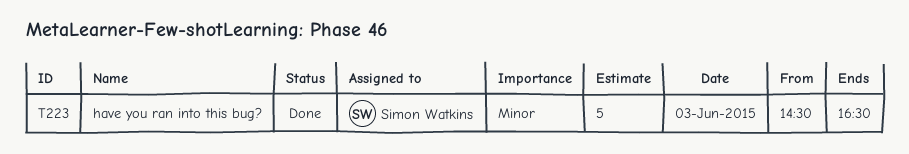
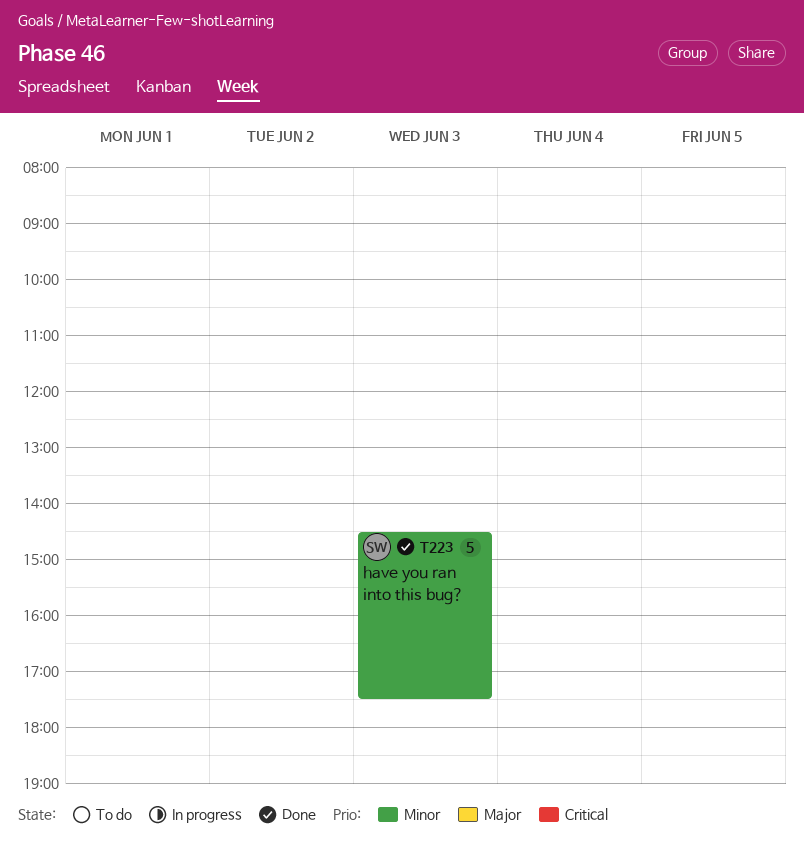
T223, ends: 16:30 -> 17:30

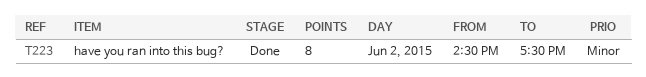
T223, estimate: 5 -> 8
T223, day: Jun 3 -> Jun 2

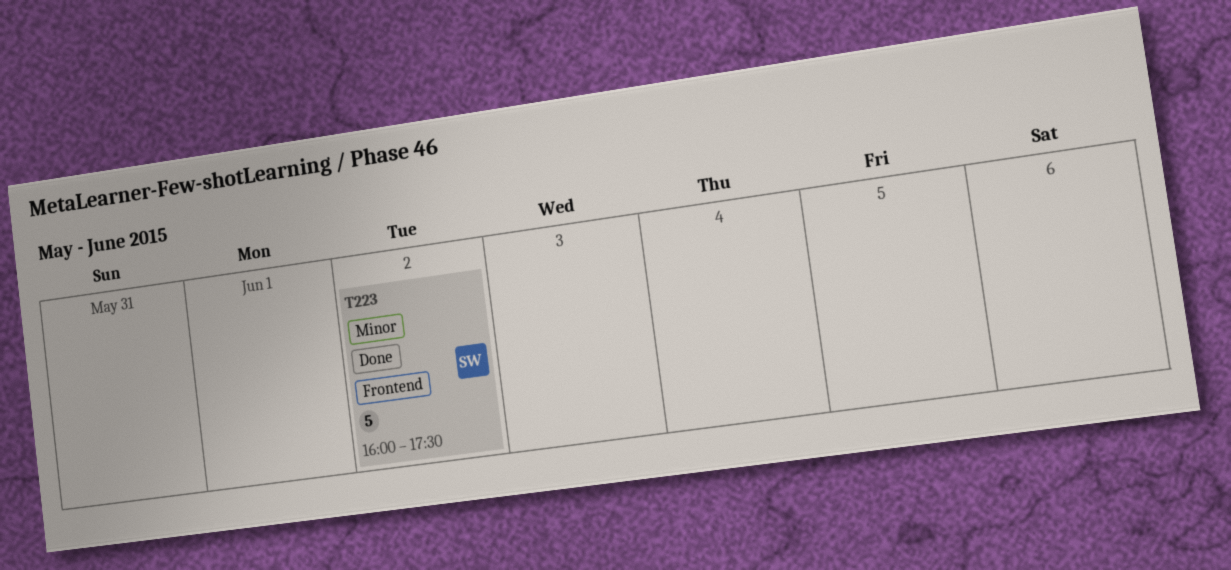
T223, estimate: 8 -> 5
T223, begins: 14:30 -> 16:00

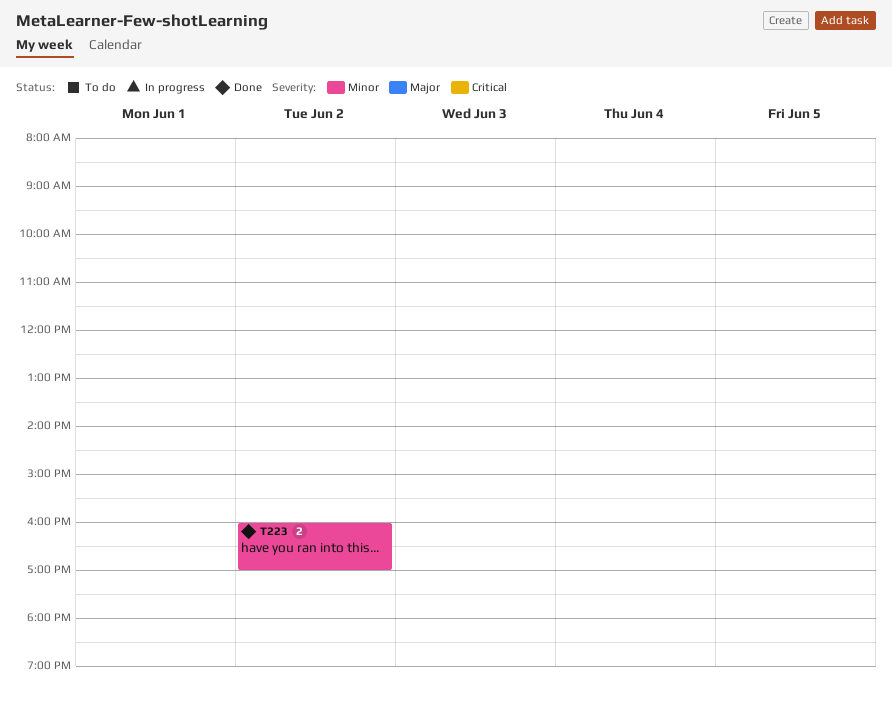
T223, estimate: 5 -> 2
T223, ends: 17:30 -> 17:00

